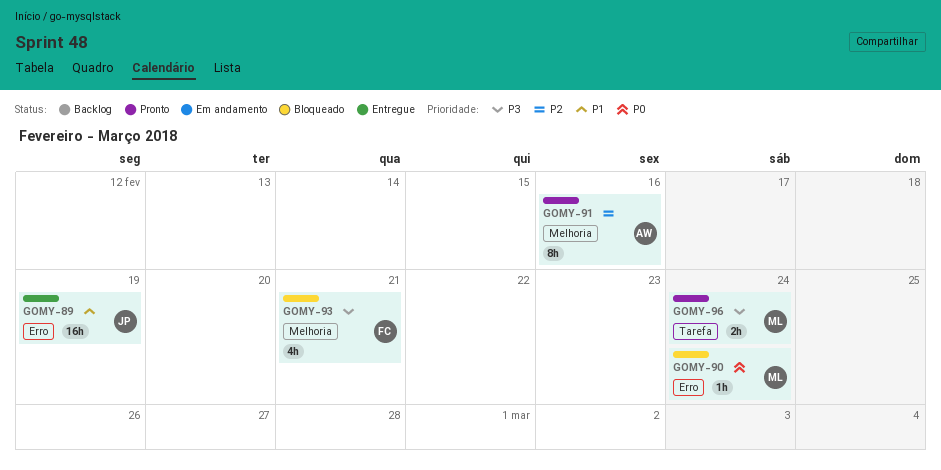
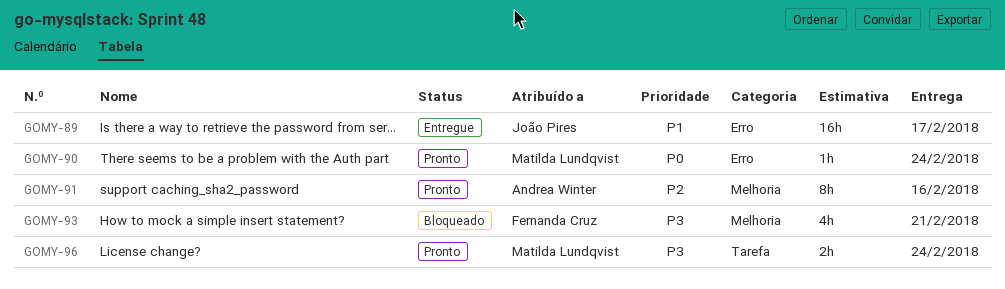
GOMY-89, due: Feb 19 -> Feb 17
GOMY-90, status: Bloqueado -> Pronto

